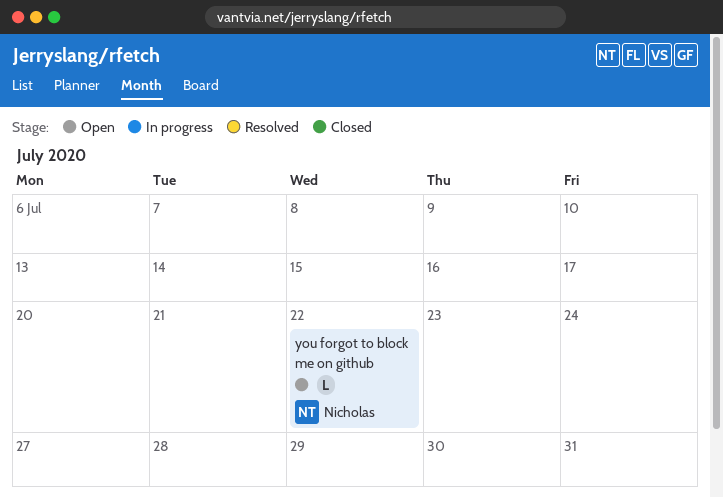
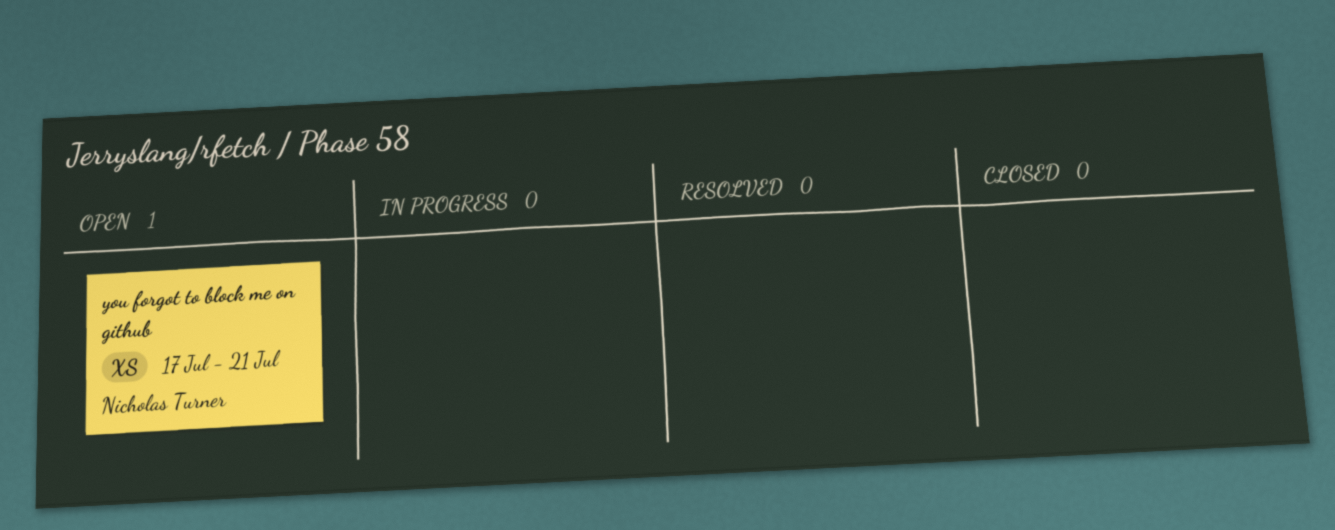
you forgot to block me on github, estimate: L -> XS
you forgot to block me on github, due: Jul 22 -> Jul 21

